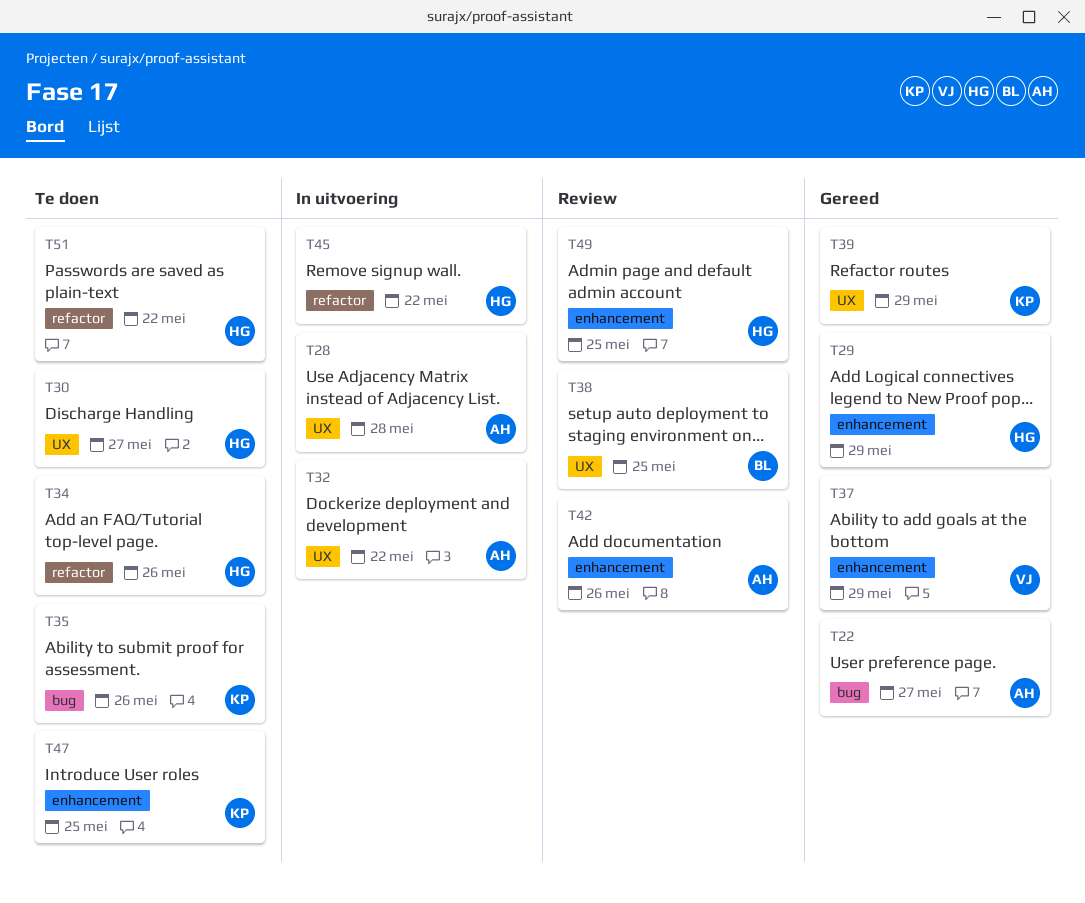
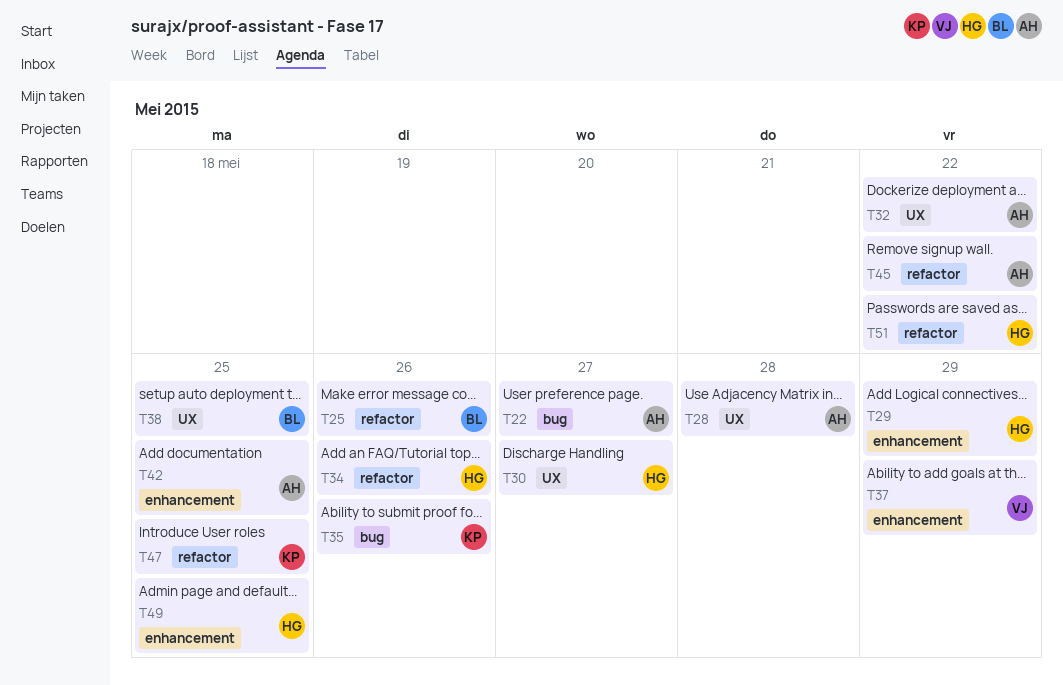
T25: none -> present
T39: present -> none
T42, due: May 26 -> May 25
T45, owner: HG -> AH
T47, label: enhancement -> refactor

